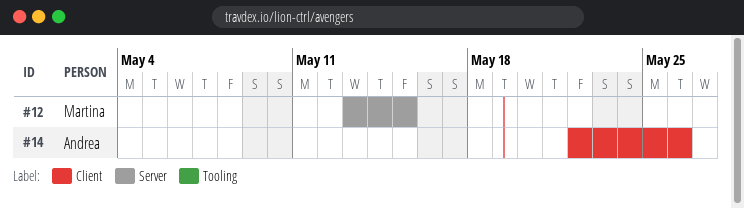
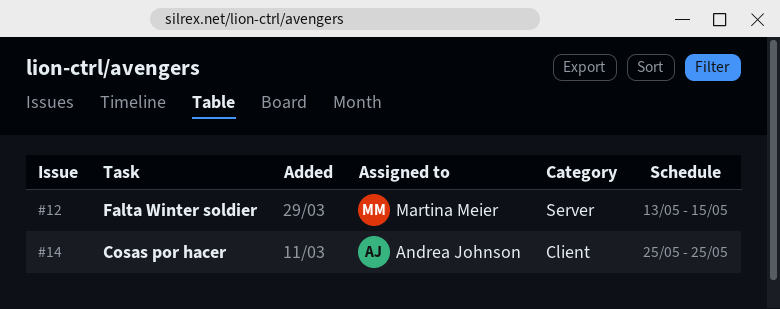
#14, start: May 22 -> May 25
#14, due: May 26 -> May 25

